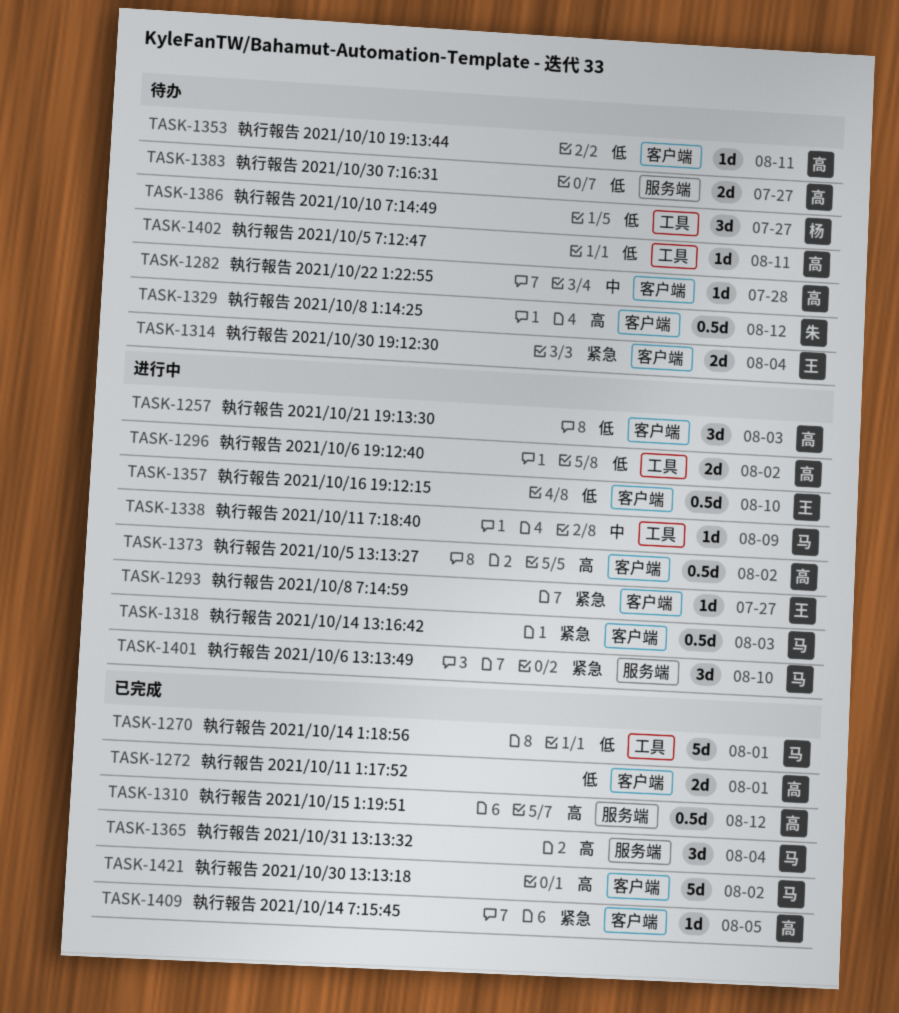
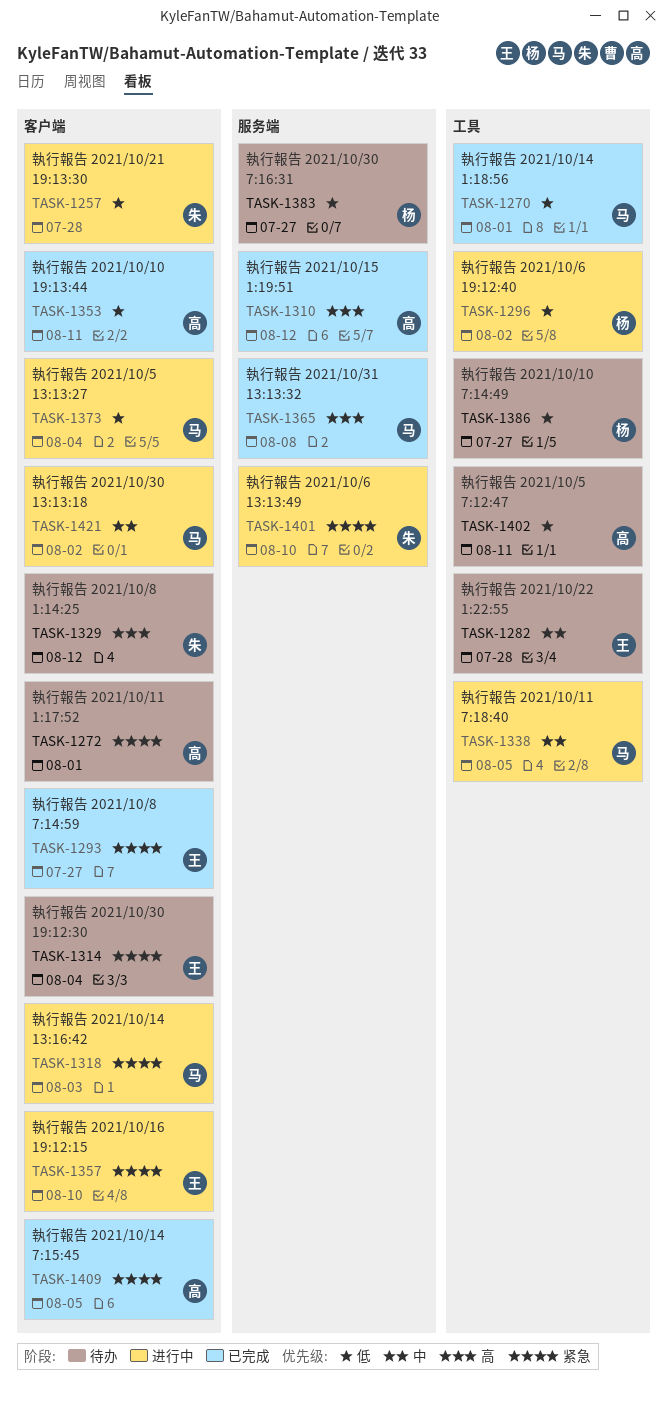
TASK-1257, owner: 高 -> 朱
TASK-1257, due: Aug 3 -> Jul 28
TASK-1272, status: 已完成 -> 待办
TASK-1272, priority: 低 -> 紧急
TASK-1282, owner: 高 -> 王
TASK-1282, label: 客户端 -> 工具
TASK-1293, status: 进行中 -> 已完成
TASK-1296, owner: 高 -> 杨
TASK-1338, due: Aug 9 -> Aug 5
TASK-1353, status: 待办 -> 已完成
TASK-1357, priority: 低 -> 紧急
TASK-1365, due: Aug 4 -> Aug 8
TASK-1373, owner: 高 -> 马
TASK-1373, priority: 高 -> 低
TASK-1373, due: Aug 2 -> Aug 4
TASK-1383, owner: 高 -> 杨
TASK-1401, owner: 马 -> 朱
TASK-1421, status: 已完成 -> 进行中
TASK-1421, priority: 高 -> 中

